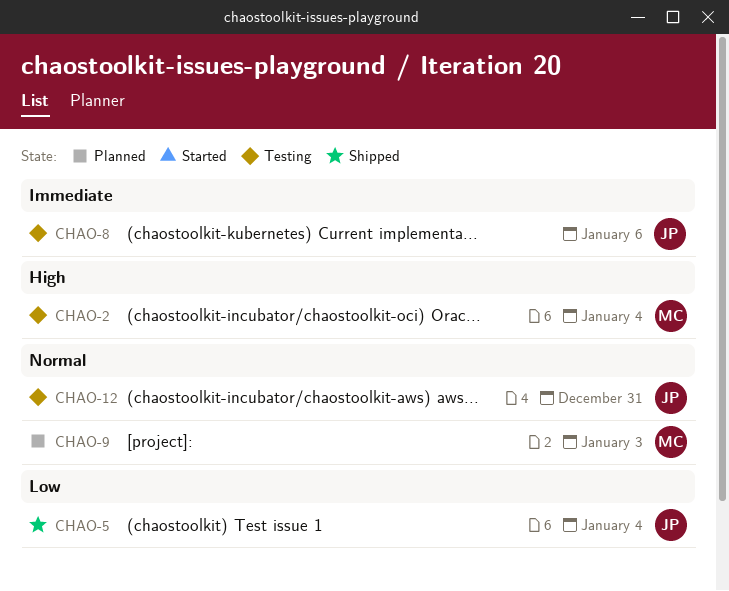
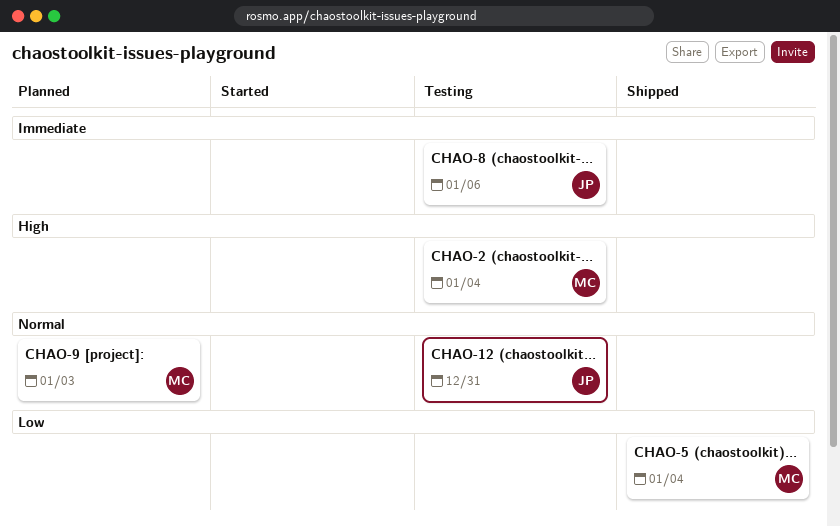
CHAO-5, owner: JP -> MC

